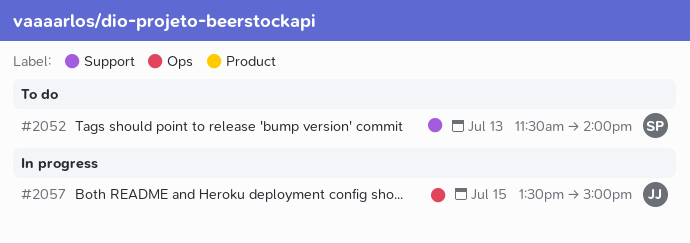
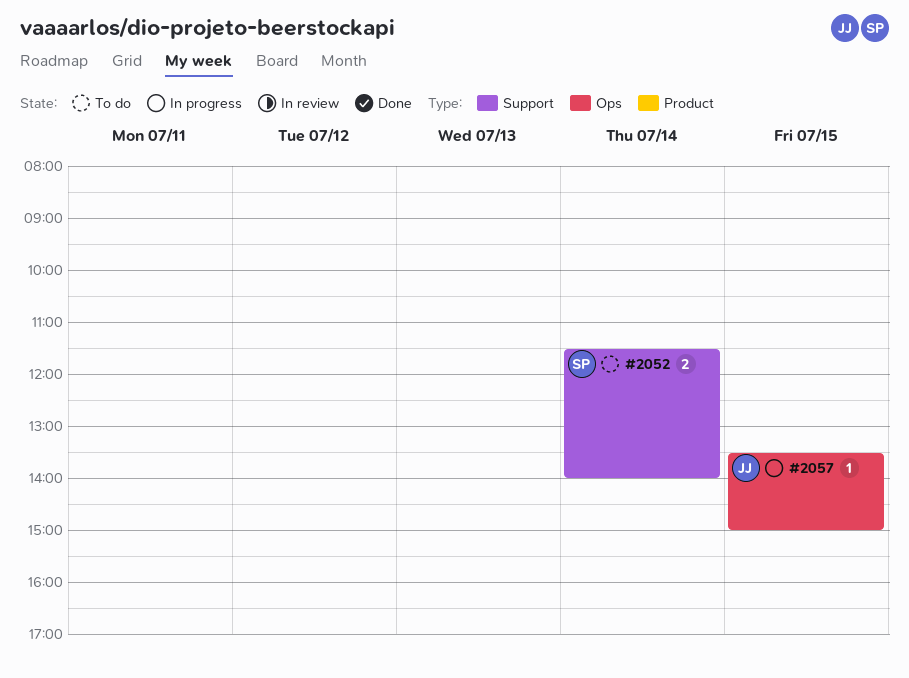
#2052, day: Jul 13 -> Jul 14

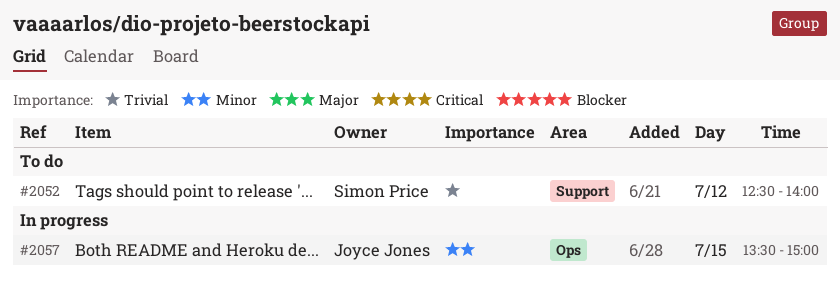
#2052, day: Jul 14 -> Jul 12
#2052, begins: 11:30 -> 12:30

